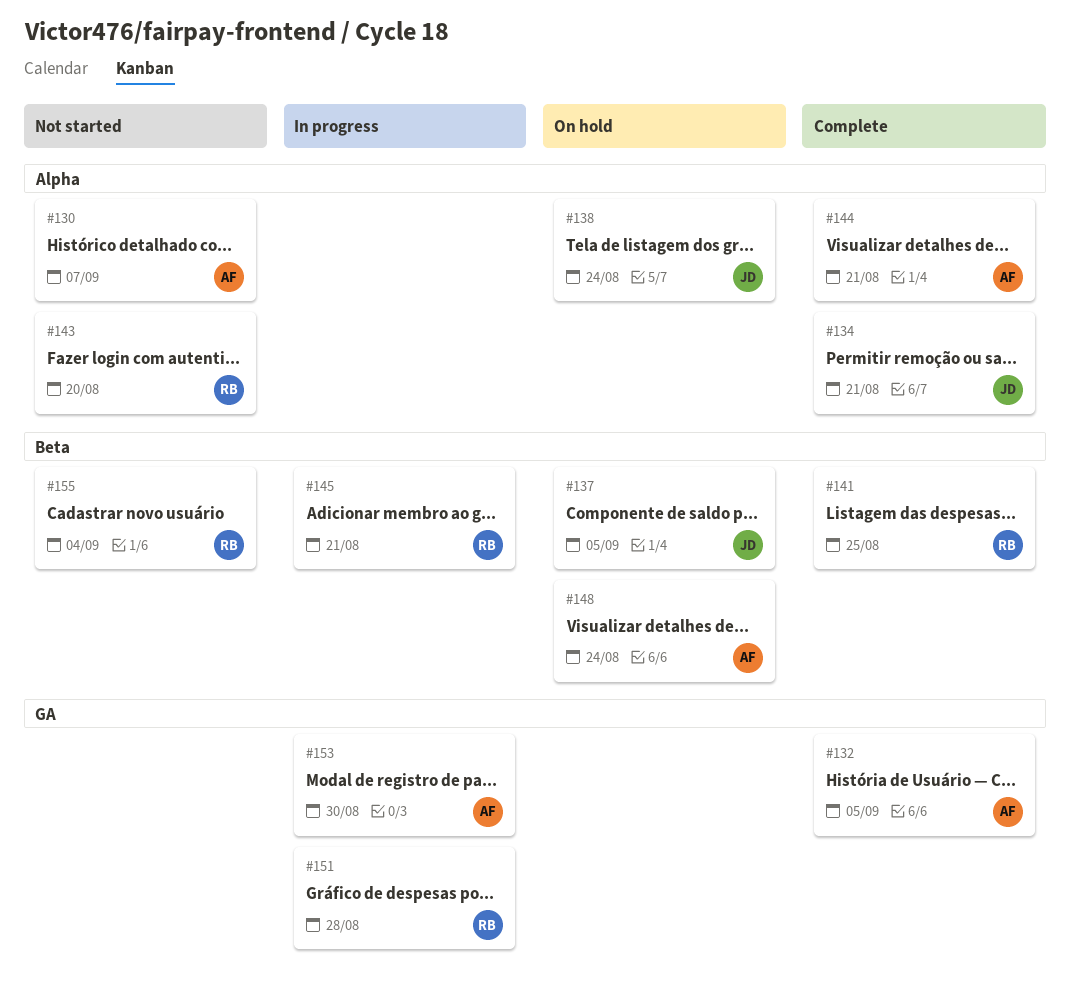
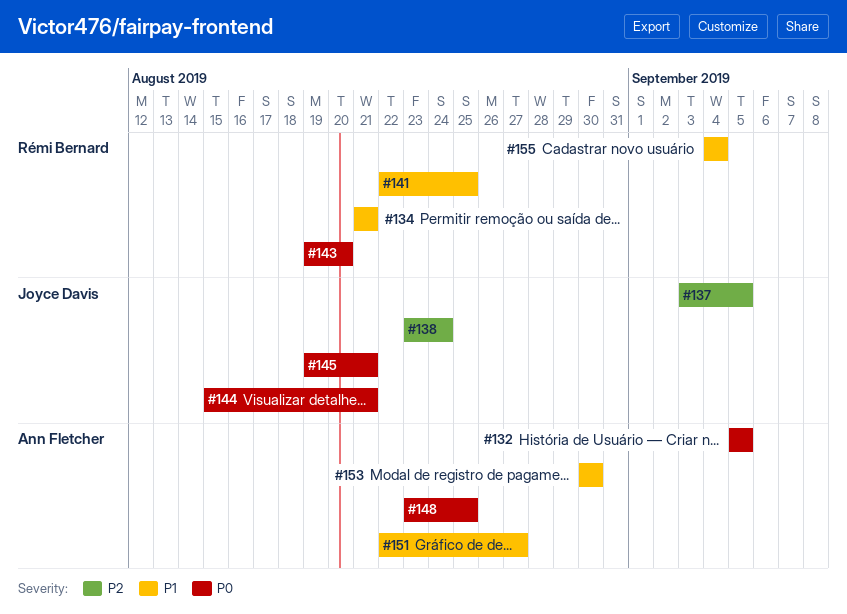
#130: present -> none
#134, owner: Joyce Davis -> Rémi Bernard
#144, owner: Ann Fletcher -> Joyce Davis
#145, owner: Rémi Bernard -> Joyce Davis
#148, due: Aug 24 -> Aug 25
#151, owner: Rémi Bernard -> Ann Fletcher
#151, due: Aug 28 -> Aug 27

